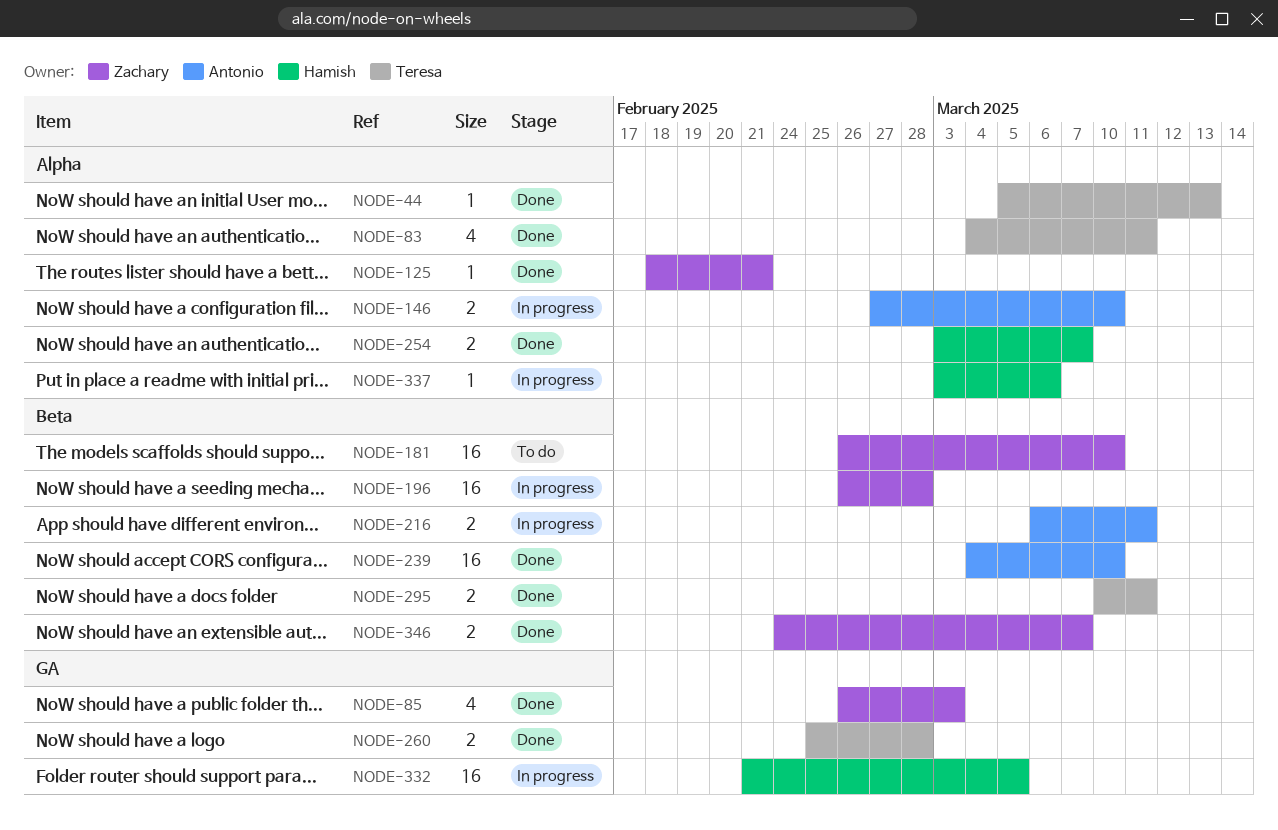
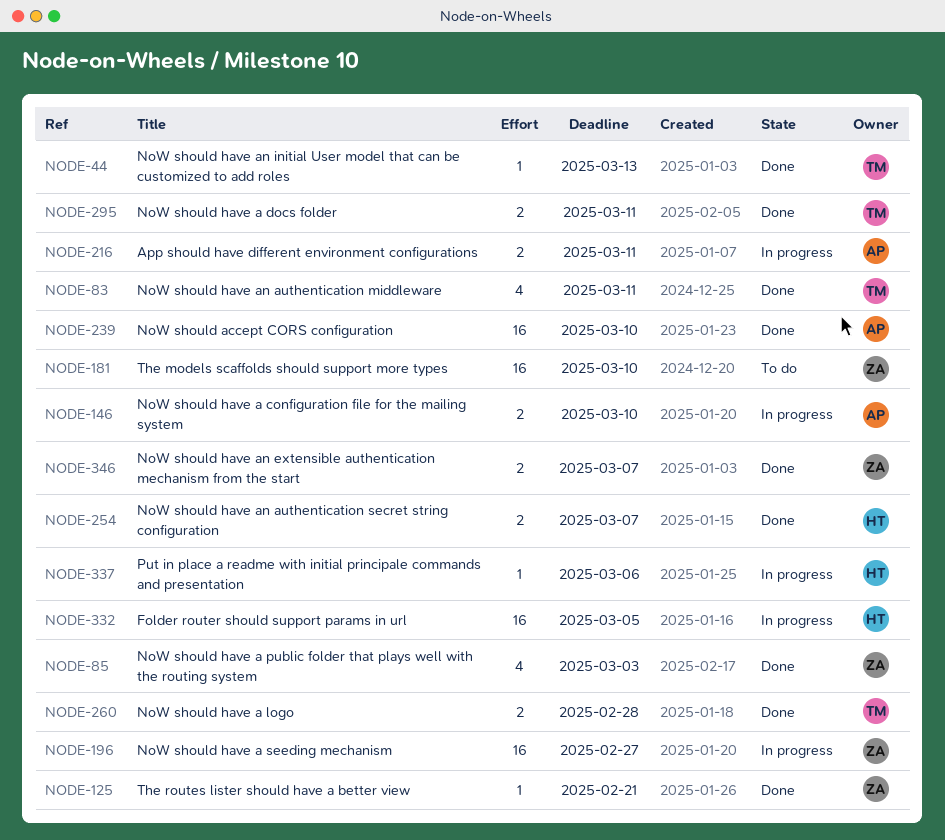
NODE-196, due: Feb 28 -> Feb 27

